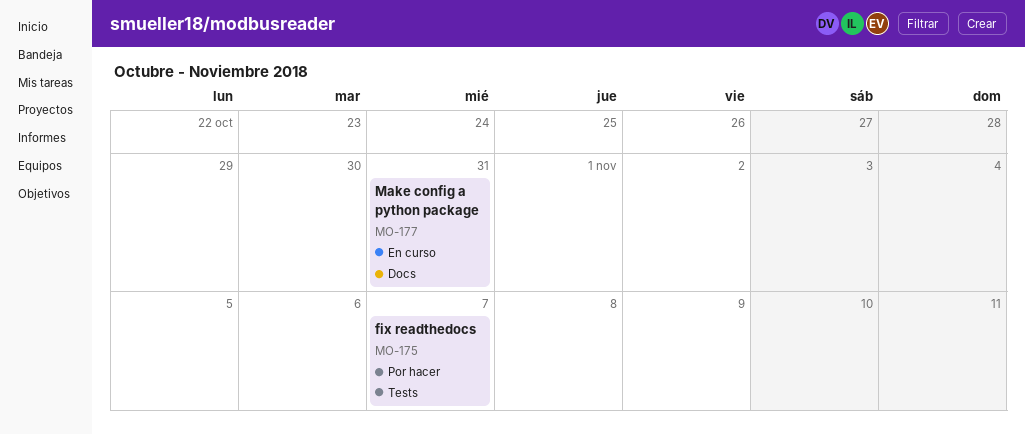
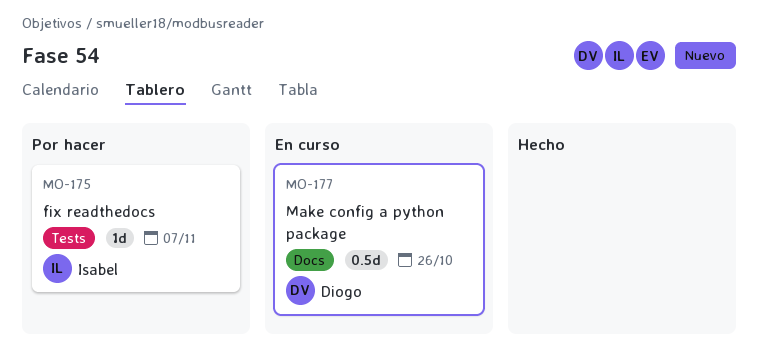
MO-177, due: Oct 31 -> Oct 26

